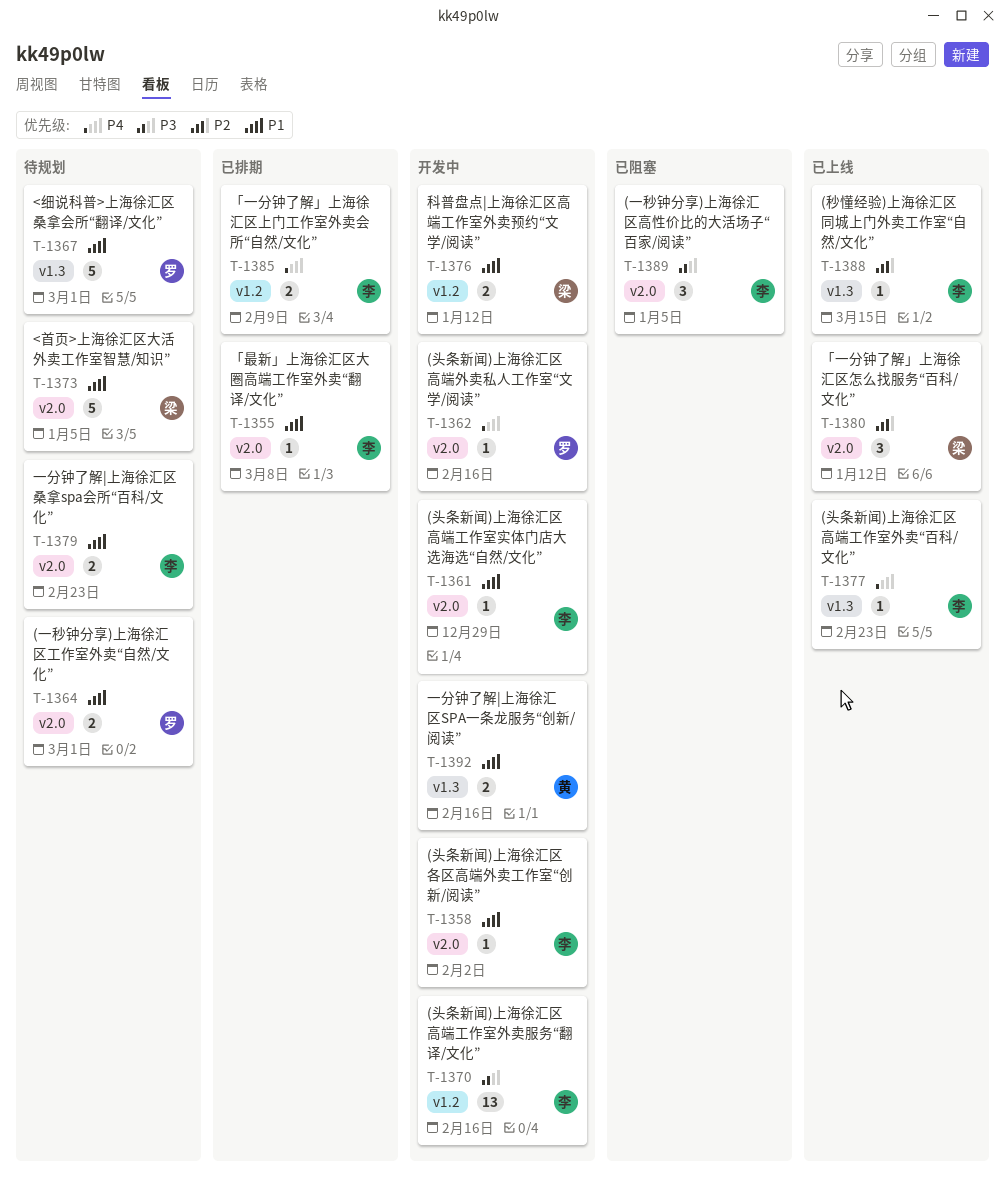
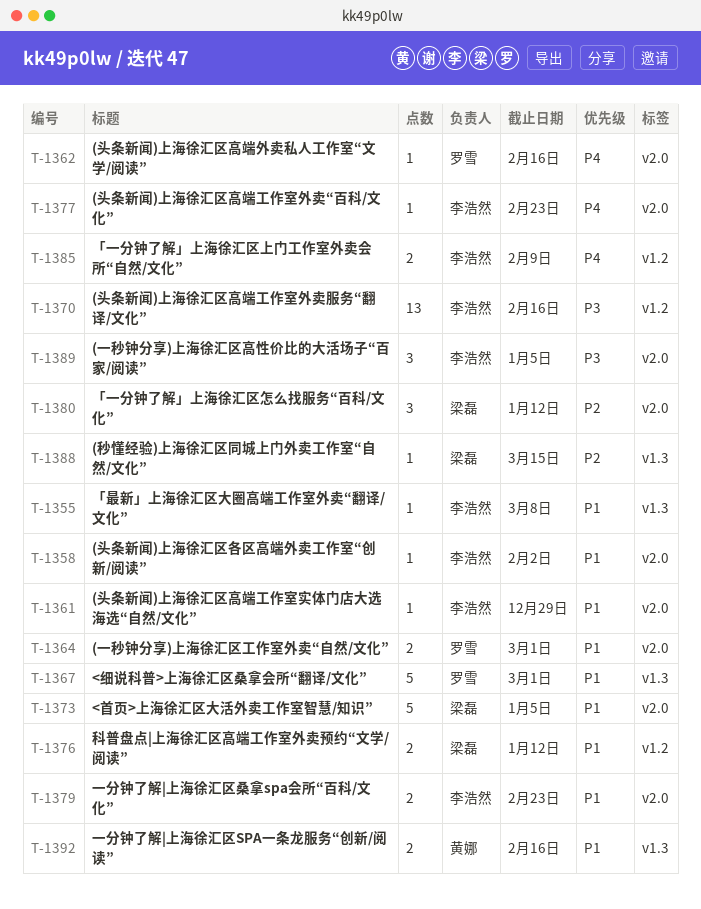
T-1355, label: v2.0 -> v1.3
T-1377, label: v1.3 -> v2.0
T-1388, owner: 李浩然 -> 梁磊

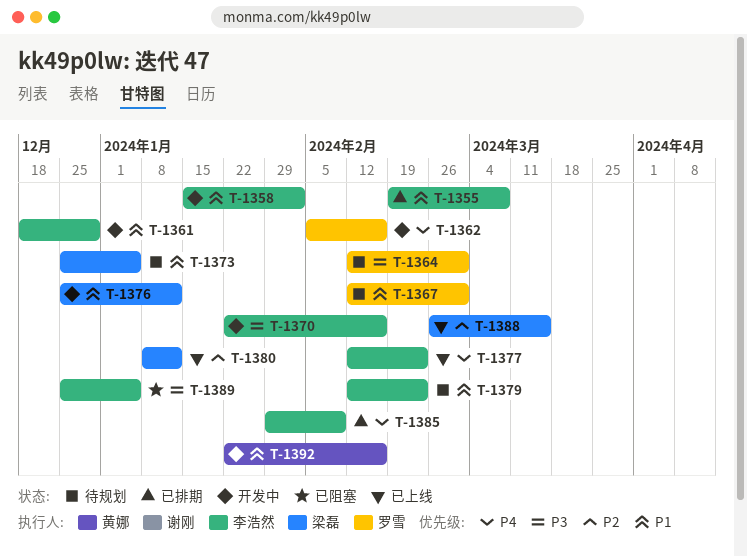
T-1364, priority: P1 -> P3

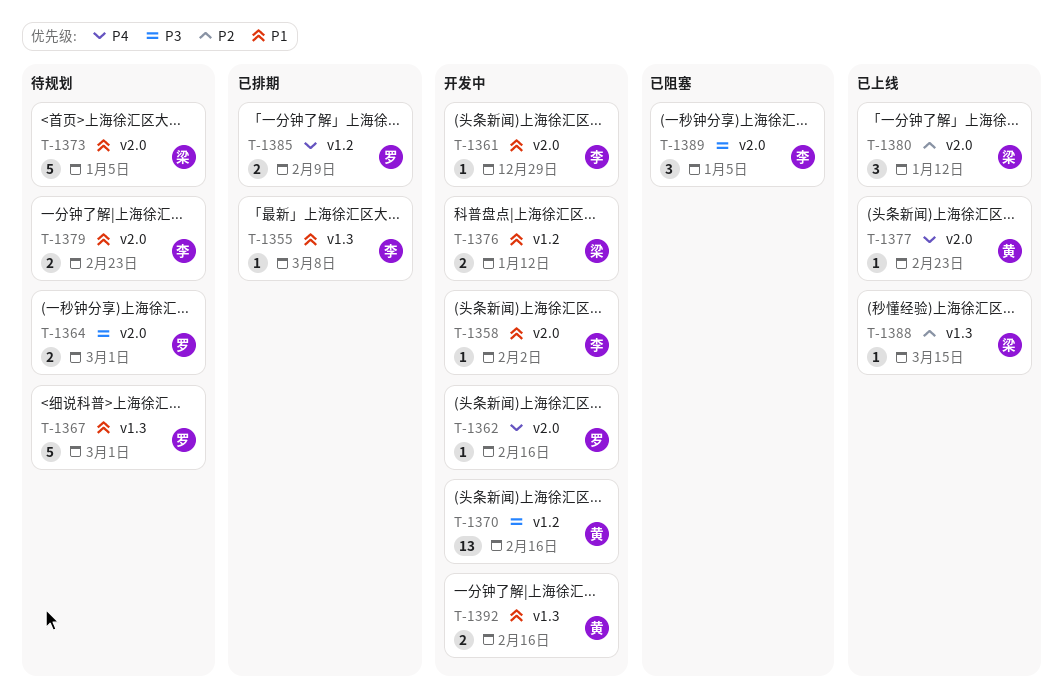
T-1370, owner: 李浩然 -> 黄娜
T-1377, owner: 李浩然 -> 黄娜
T-1385, owner: 李浩然 -> 罗雪

